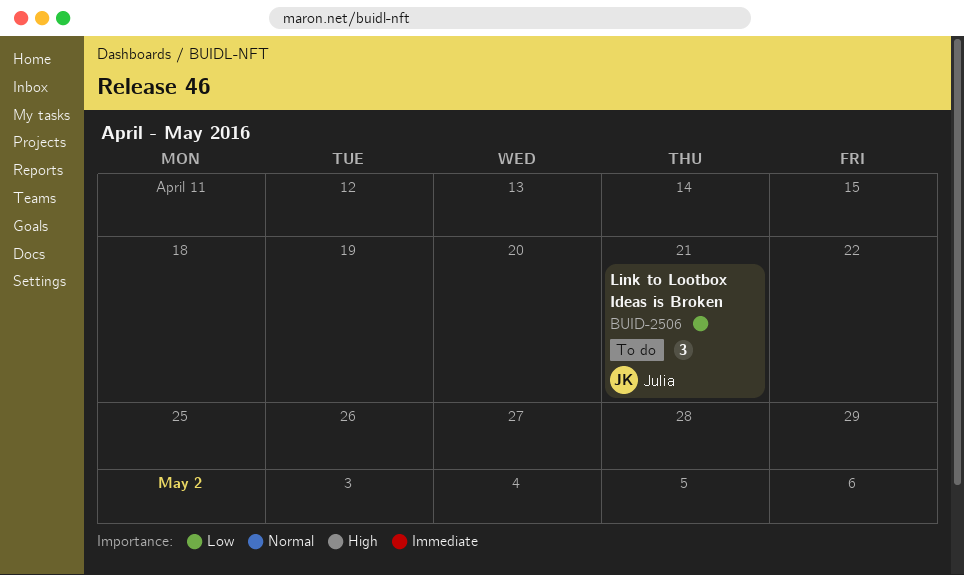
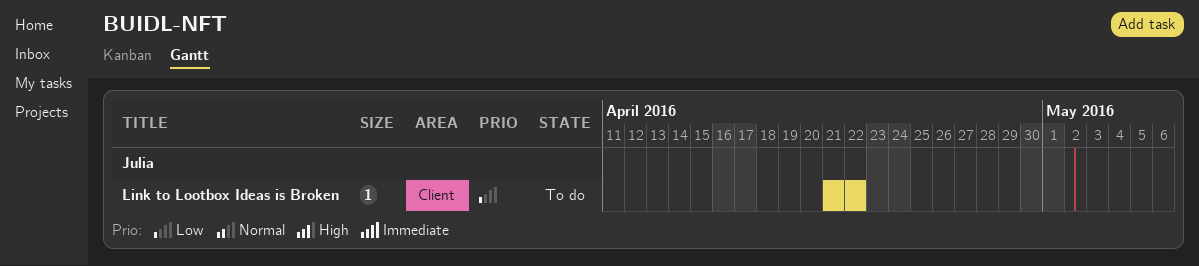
Link to Lootbox Ideas is Broken, estimate: 3 -> 1
Link to Lootbox Ideas is Broken, due: Apr 21 -> Apr 22

